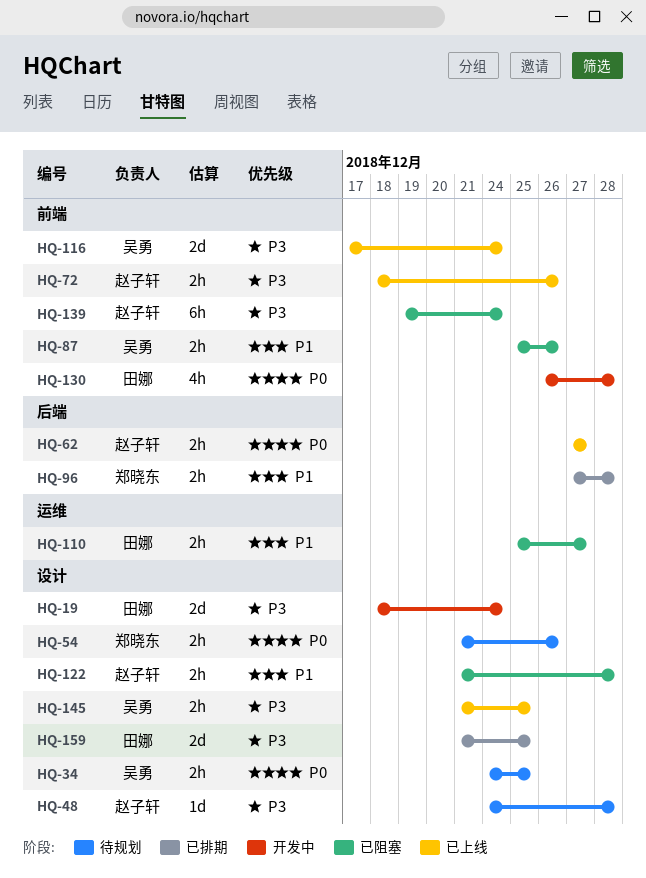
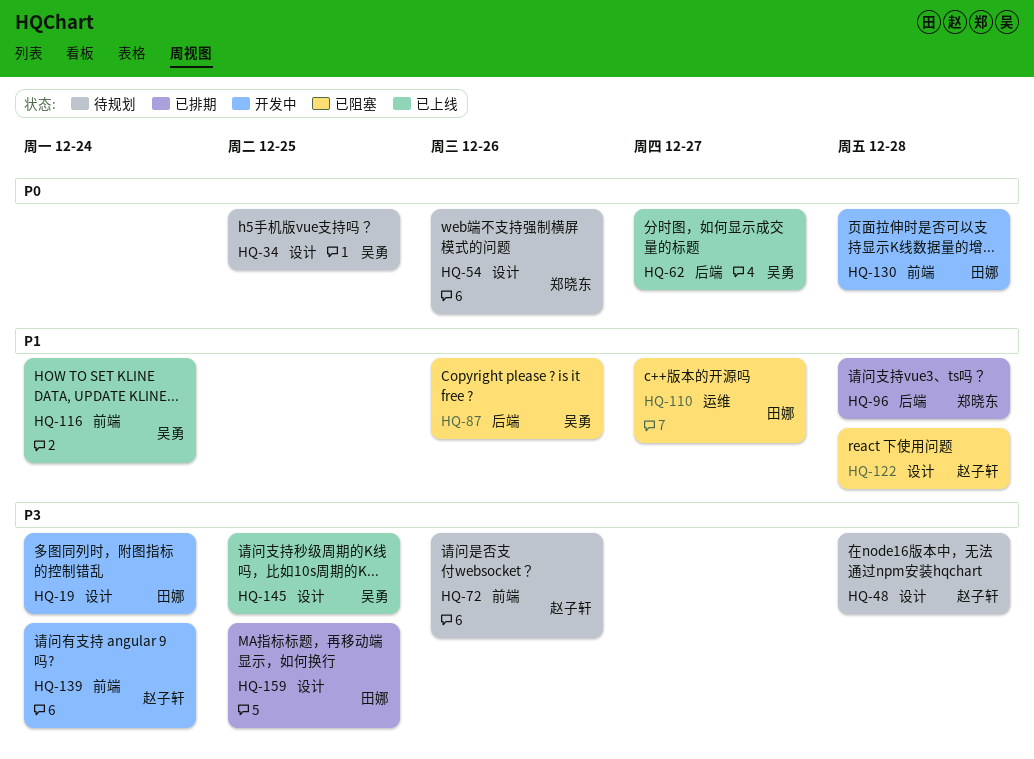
HQ-62, owner: 赵子轩 -> 吴勇
HQ-72, status: 已上线 -> 待规划
HQ-87, label: 前端 -> 后端
HQ-116, priority: P3 -> P1
HQ-139, status: 已阻塞 -> 开发中

